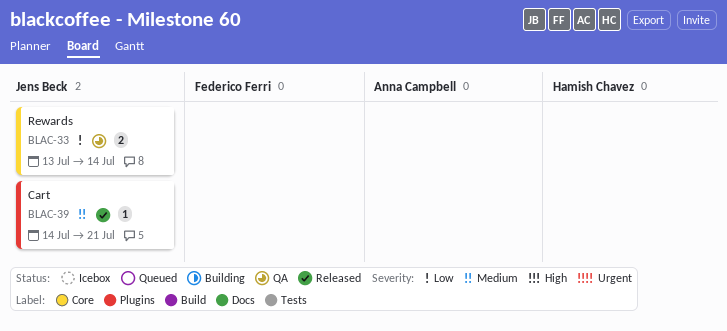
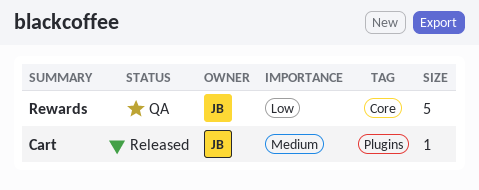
Rewards, estimate: 2 -> 5

